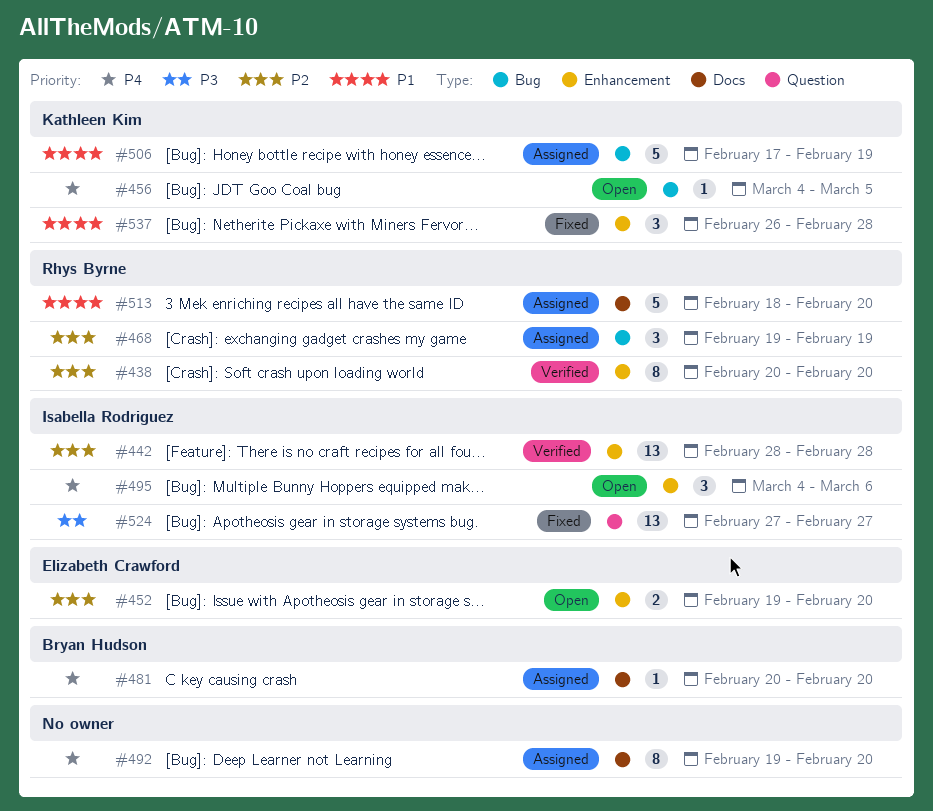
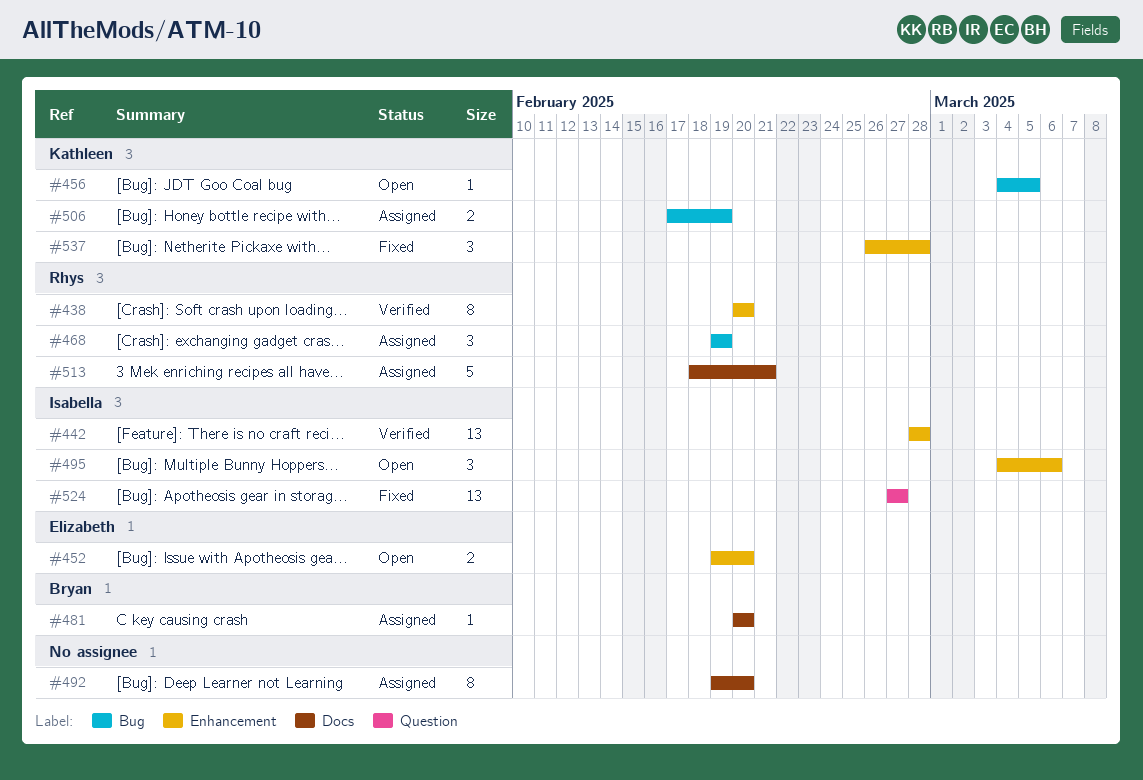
#506, estimate: 5 -> 2
#513, due: Feb 20 -> Feb 21

